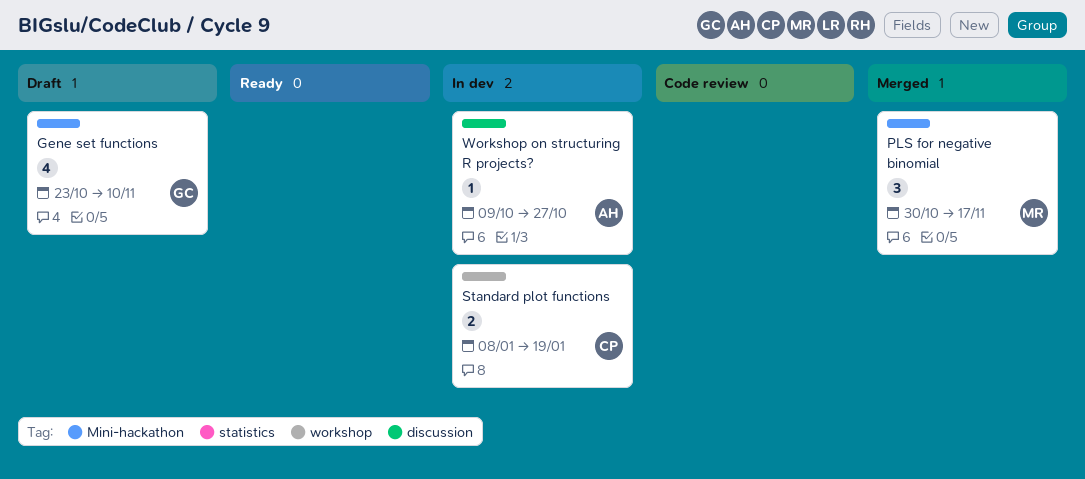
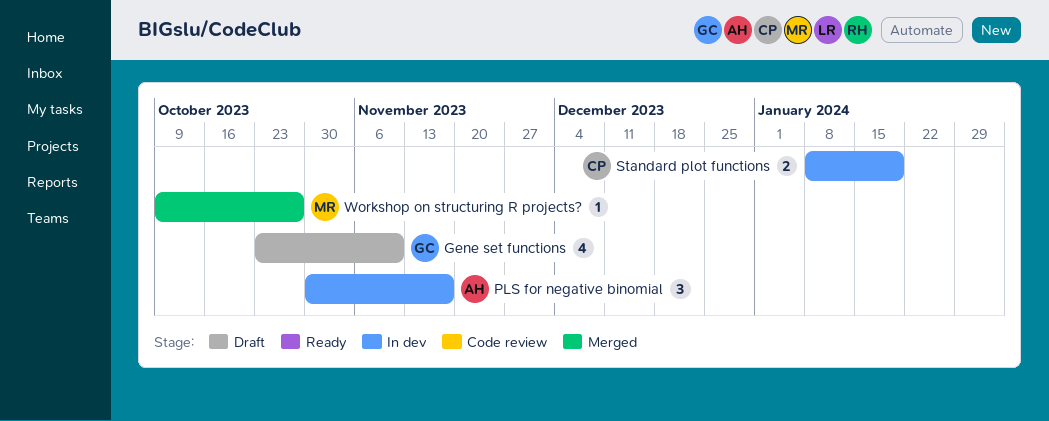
PLS for negative binomial, status: Merged -> In dev
PLS for negative binomial, owner: MR -> AH
Workshop on structuring R projects?, status: In dev -> Merged
Workshop on structuring R projects?, owner: AH -> MR

